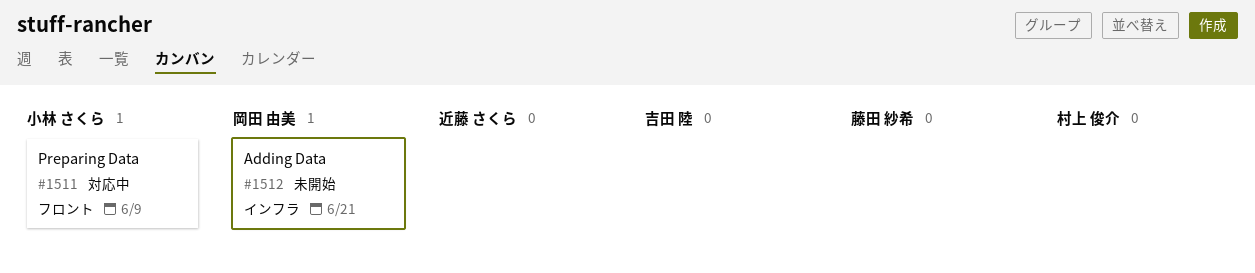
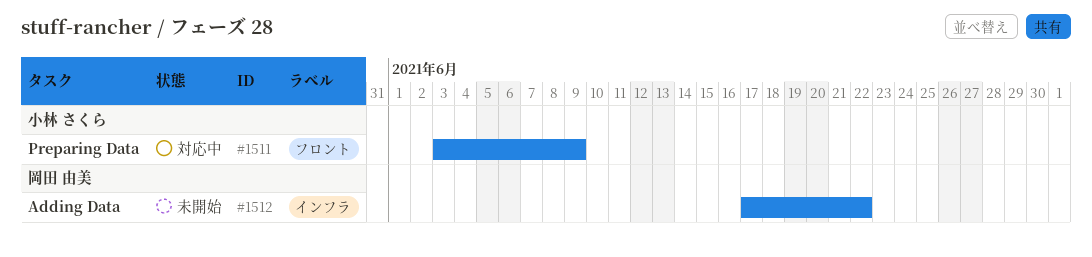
#1512, due: Jun 21 -> Jun 22

